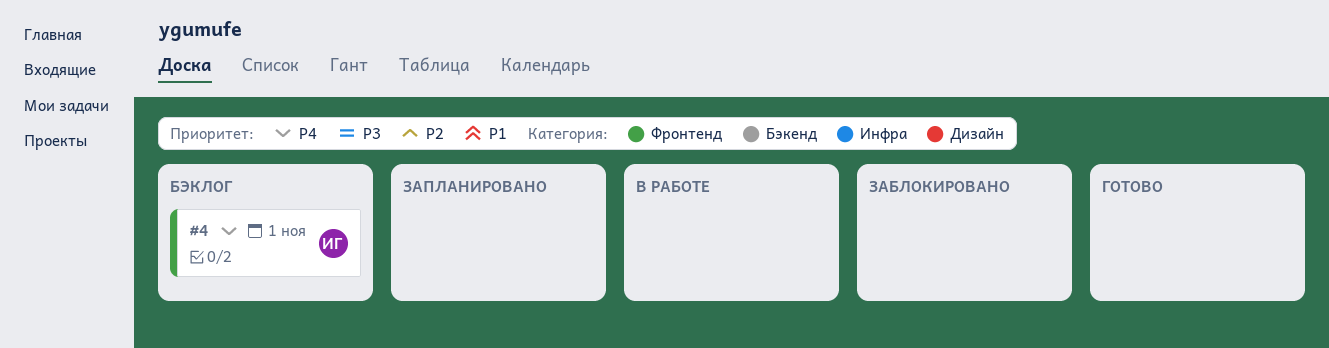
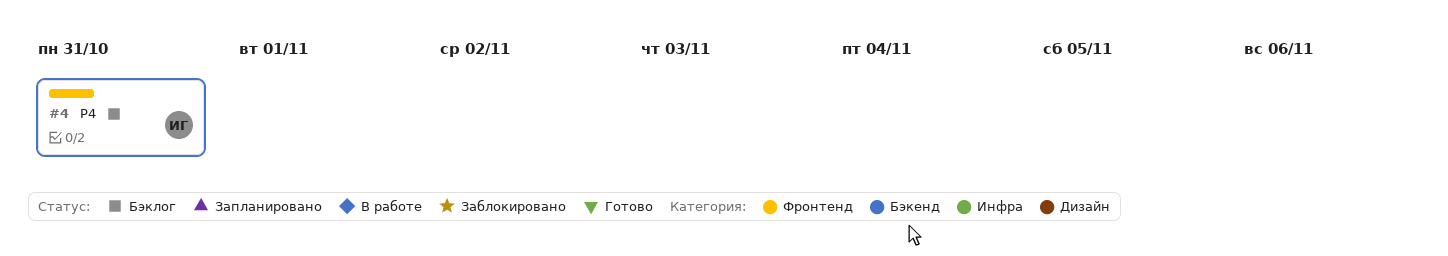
#4, due: Nov 1 -> Oct 31

